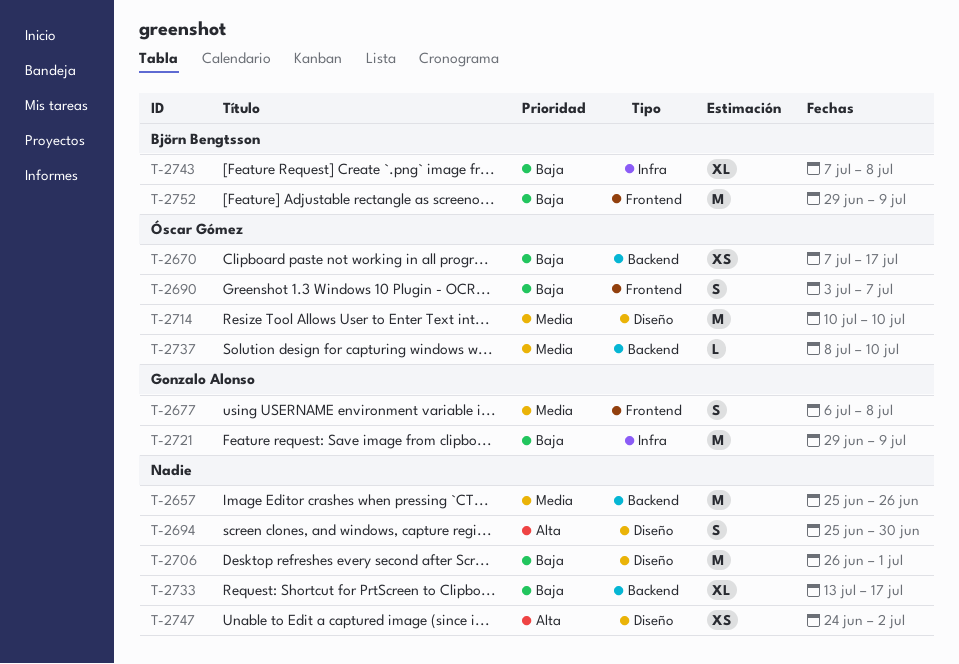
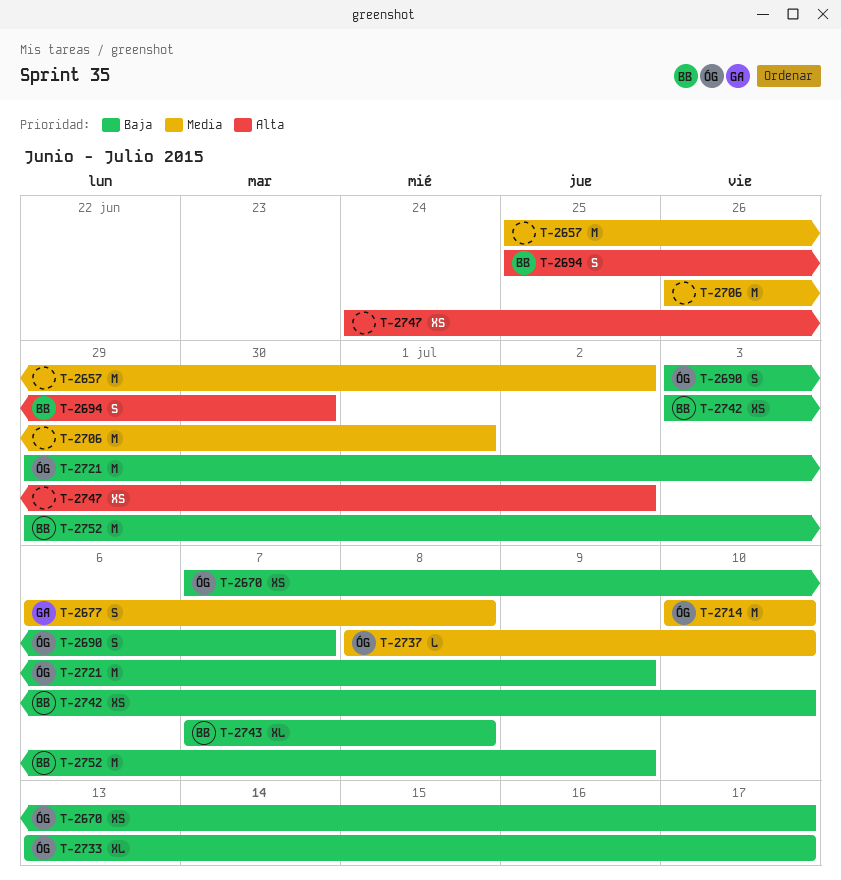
T-2657, due: Jun 26 -> Jul 2
T-2694, owner: none -> Björn Bengtsson
T-2706, priority: Baja -> Media
T-2721, owner: Gonzalo Alonso -> Óscar Gómez
T-2733, owner: none -> Óscar Gómez
T-2742: none -> present

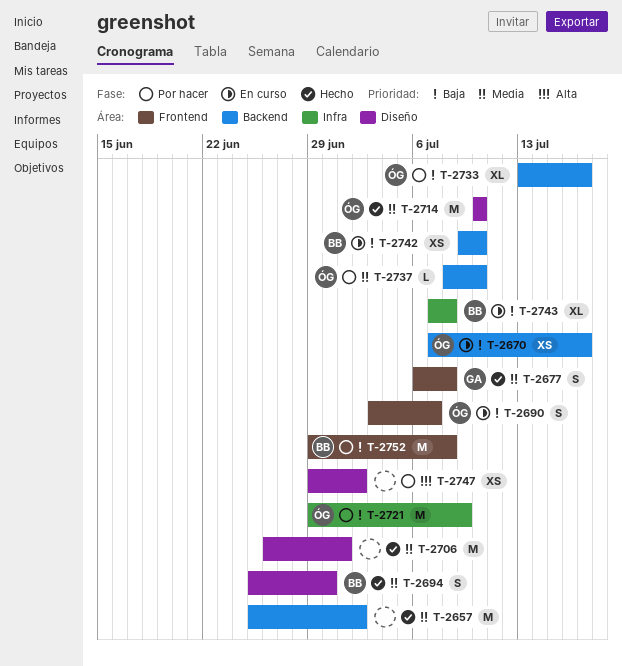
T-2694, priority: Alta -> Media
T-2742, start: Jul 3 -> Jul 9
T-2747, start: Jun 24 -> Jun 29
T-2752, due: Jul 9 -> Jul 8

